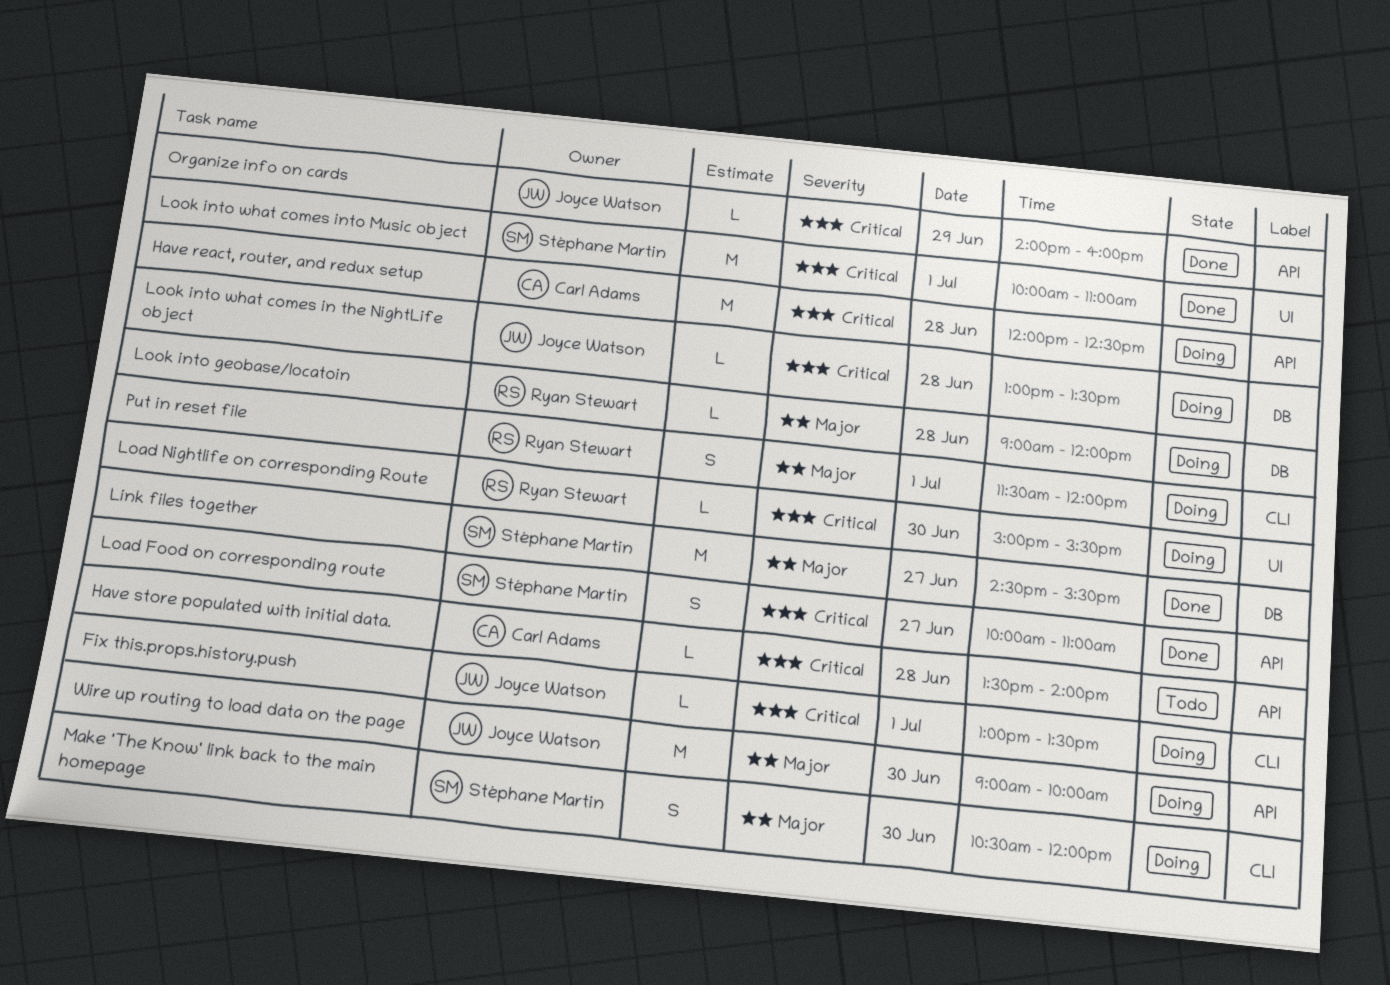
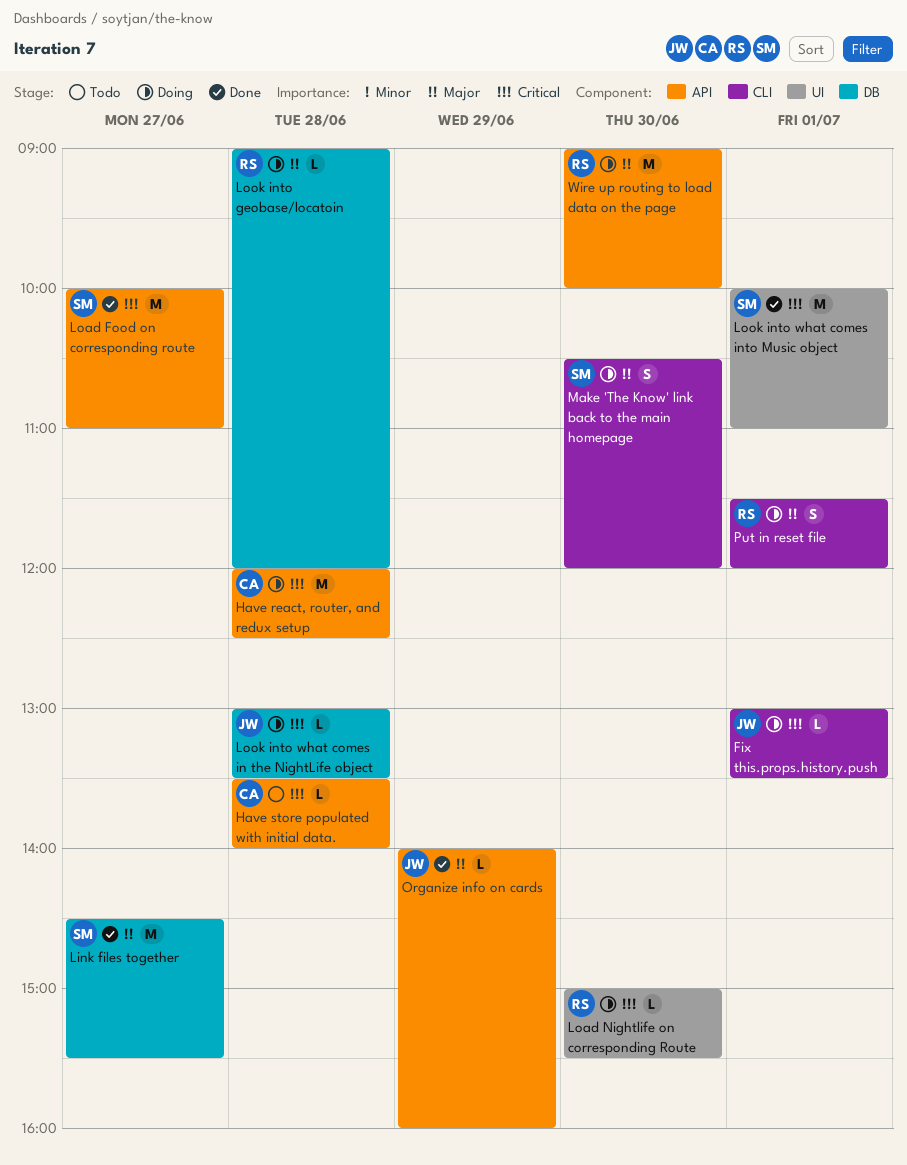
Load Food on corresponding route, estimate: S -> M
Organize info on cards, priority: Critical -> Major
Wire up routing to load data on the page, owner: Joyce Watson -> Ryan Stewart

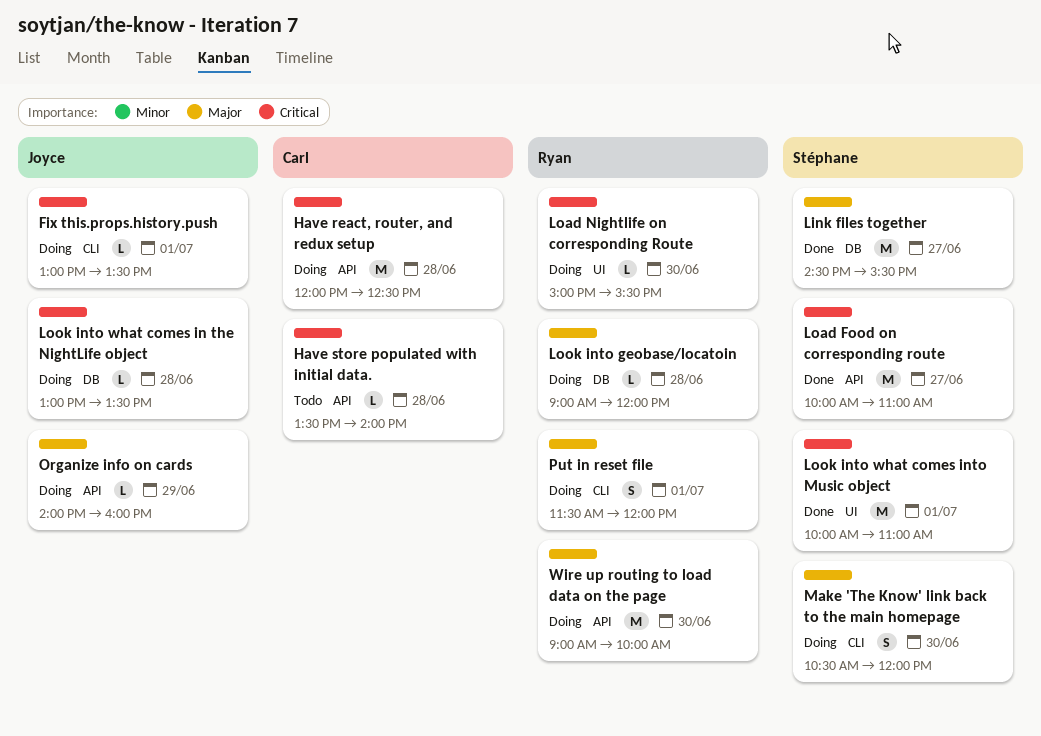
Organize info on cards, status: Done -> Doing

